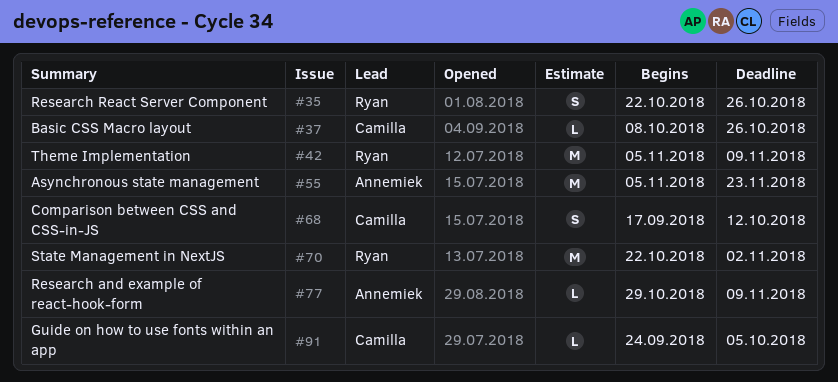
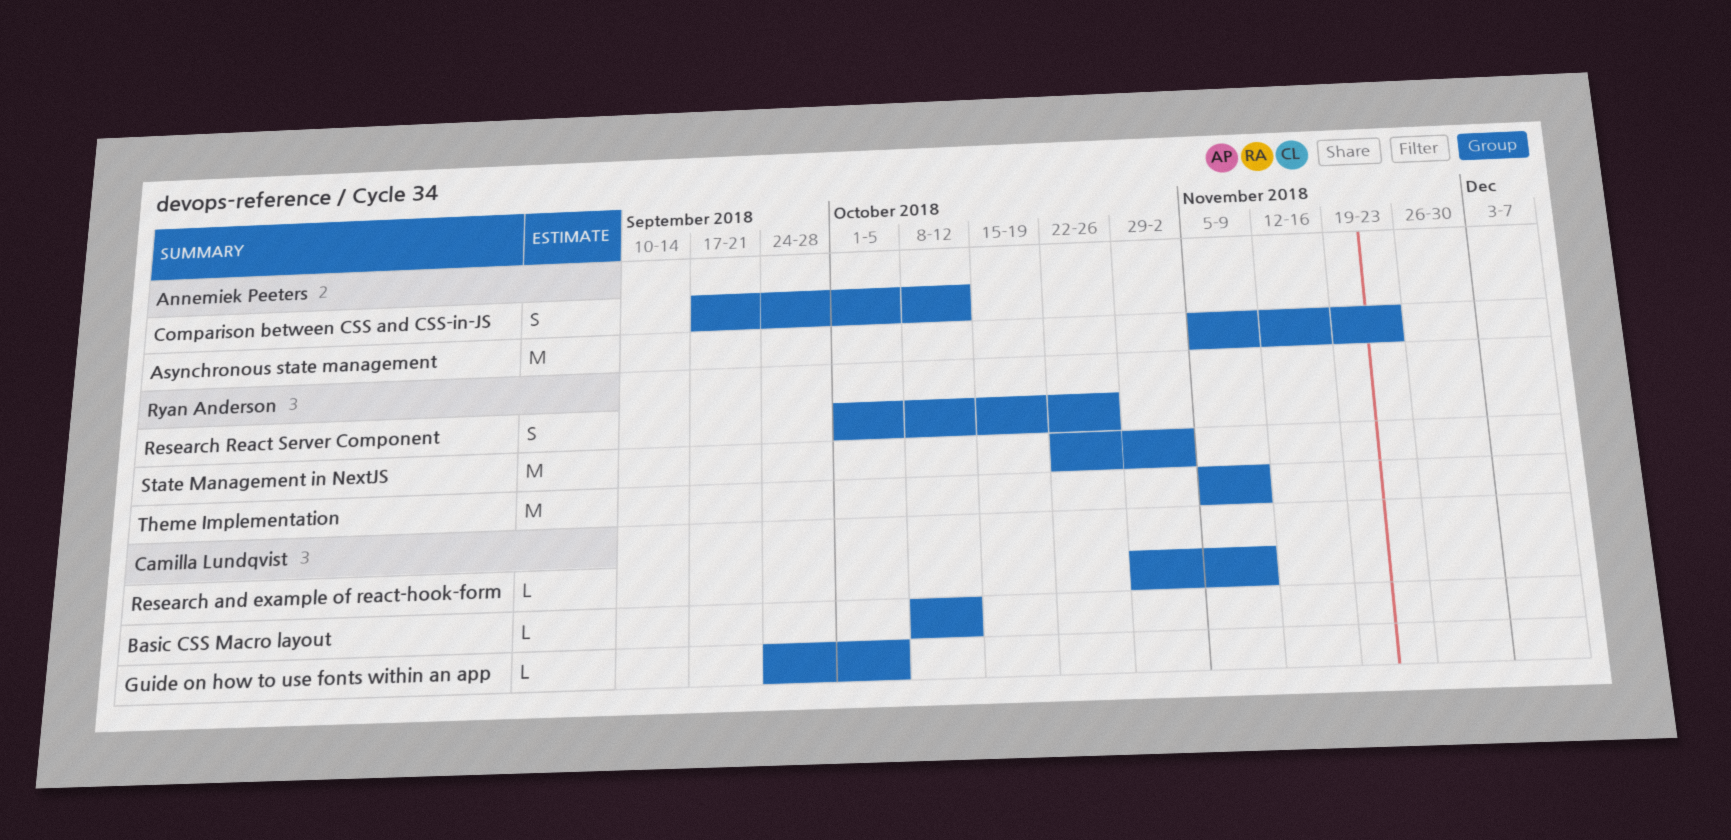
Basic CSS Macro layout, due: Oct 26 -> Oct 12
Comparison between CSS and CSS-in-JS, owner: Camilla Lundqvist -> Annemiek Peeters
Research and example of react-hook-form, owner: Annemiek Peeters -> Camilla Lundqvist
Research React Server Component, start: Oct 22 -> Oct 1

